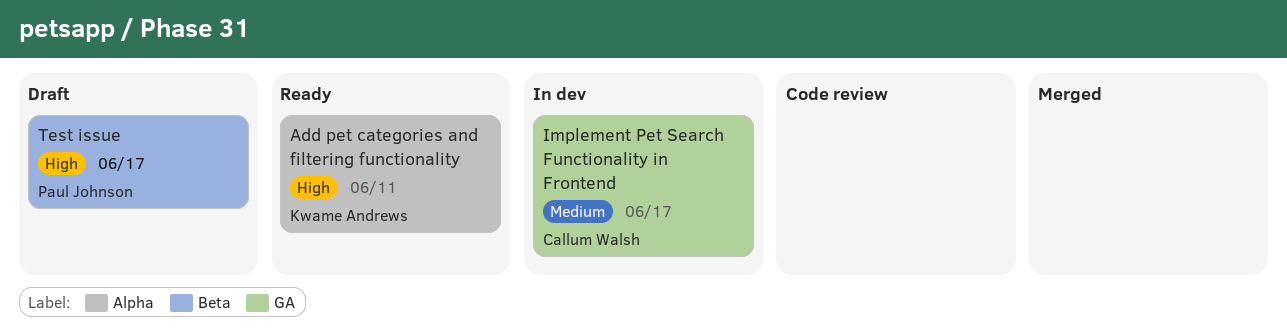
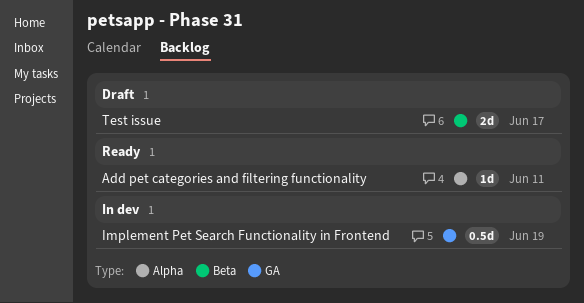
Implement Pet Search Functionality in Frontend, due: Jun 17 -> Jun 19

